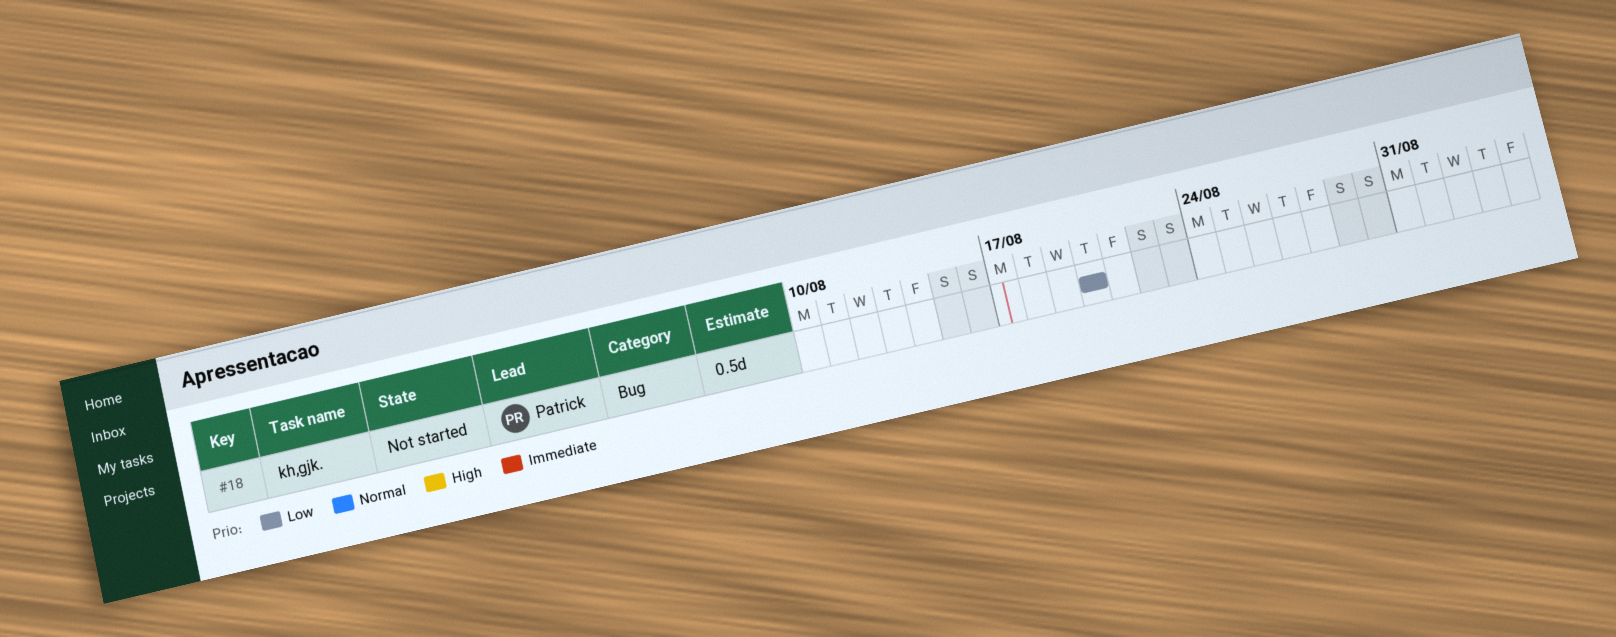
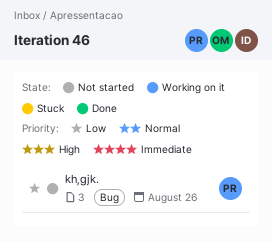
kh,gjk., due: Aug 20 -> Aug 26

